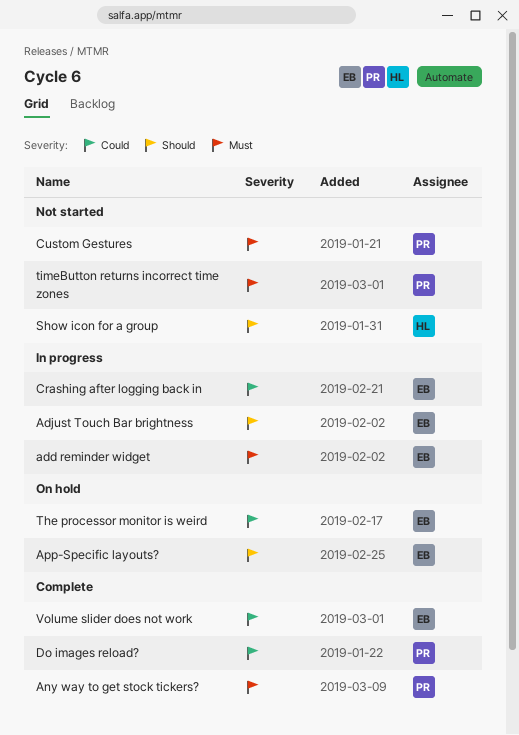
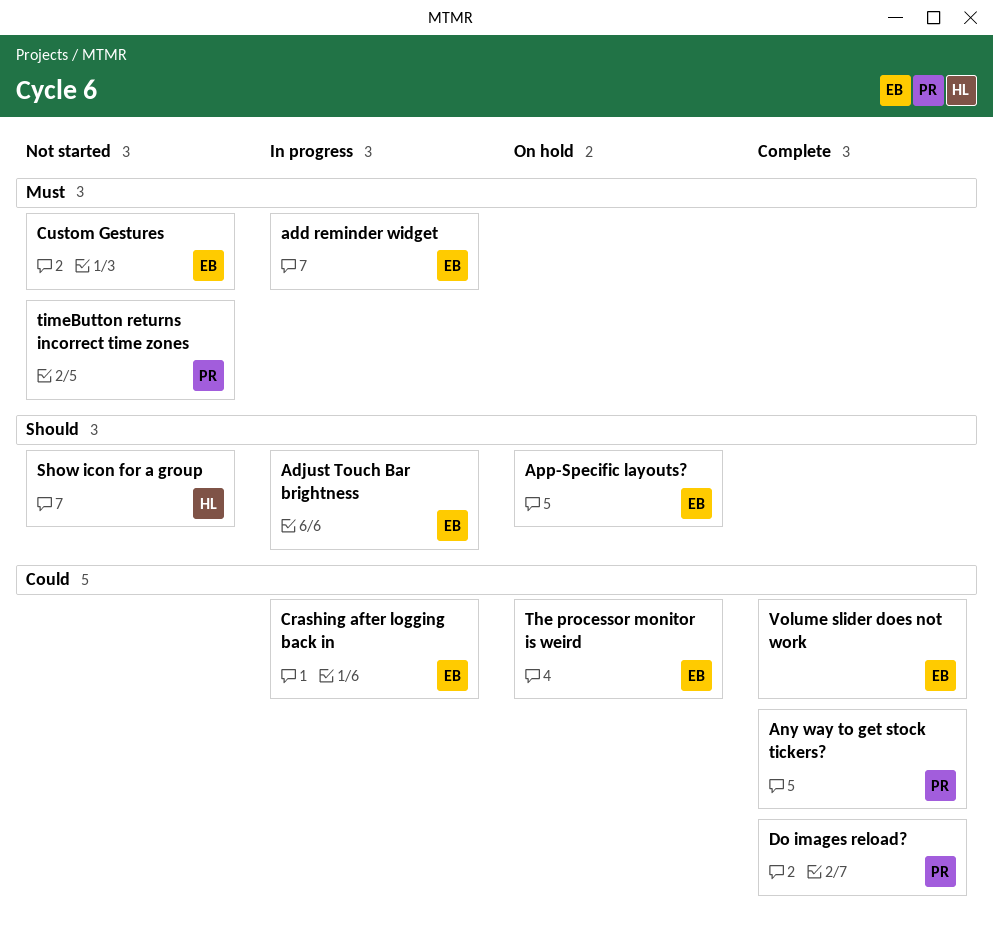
Any way to get stock tickers?, priority: Must -> Could
Custom Gestures, owner: PR -> EB

